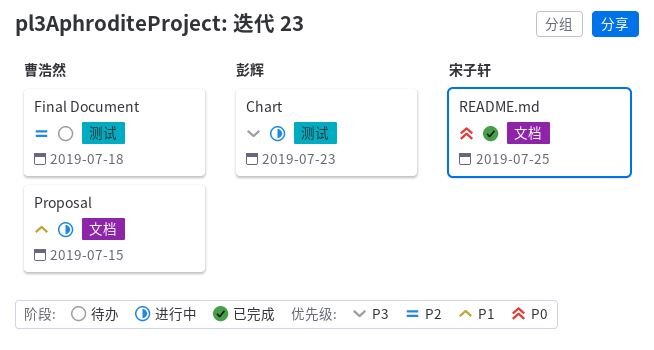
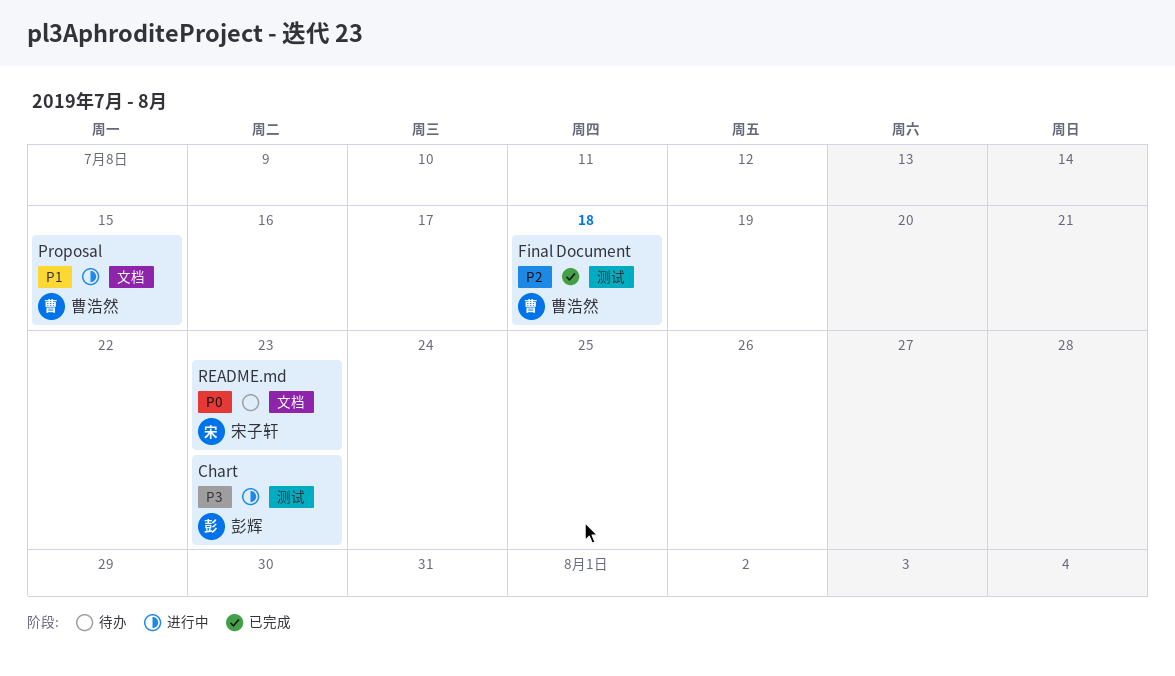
Final Document, status: 待办 -> 已完成
README.md, status: 已完成 -> 待办
README.md, due: Jul 25 -> Jul 23

